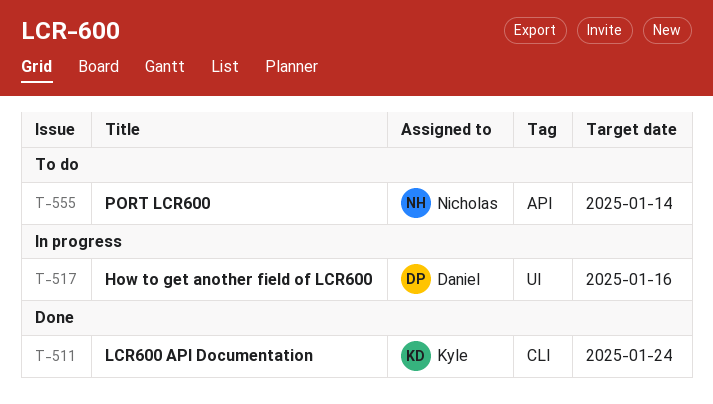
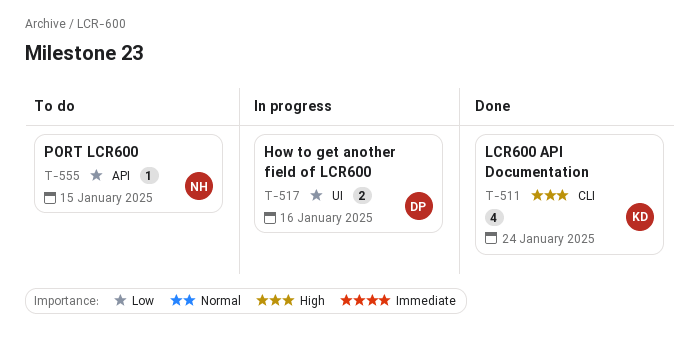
T-555, due: Jan 14 -> Jan 15

